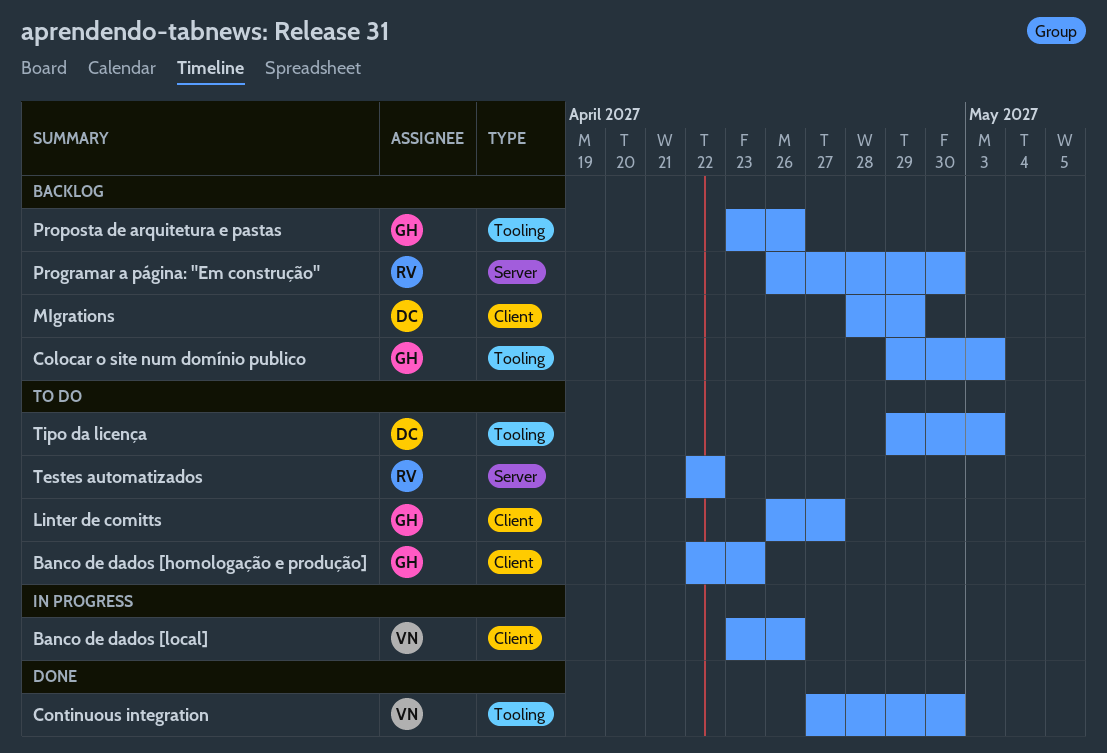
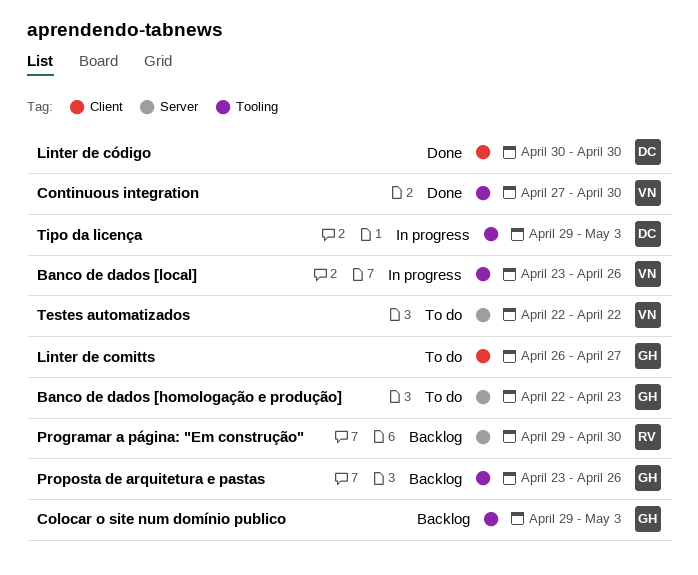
Banco de dados [homologação e produção], label: Client -> Server
Banco de dados [local], label: Client -> Tooling
Linter de código: none -> present
MIgrations: present -> none
Programar a página: "Em construção", start: Apr 26 -> Apr 29
Testes automatizados, owner: RV -> VN
Tipo da licença, status: To do -> In progress

